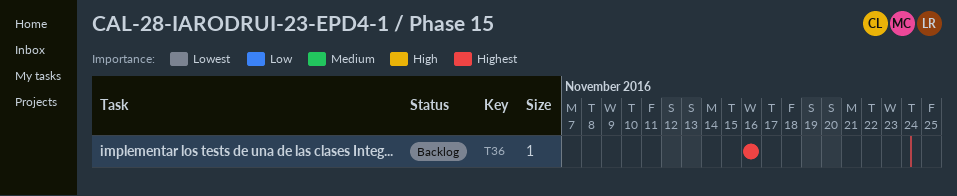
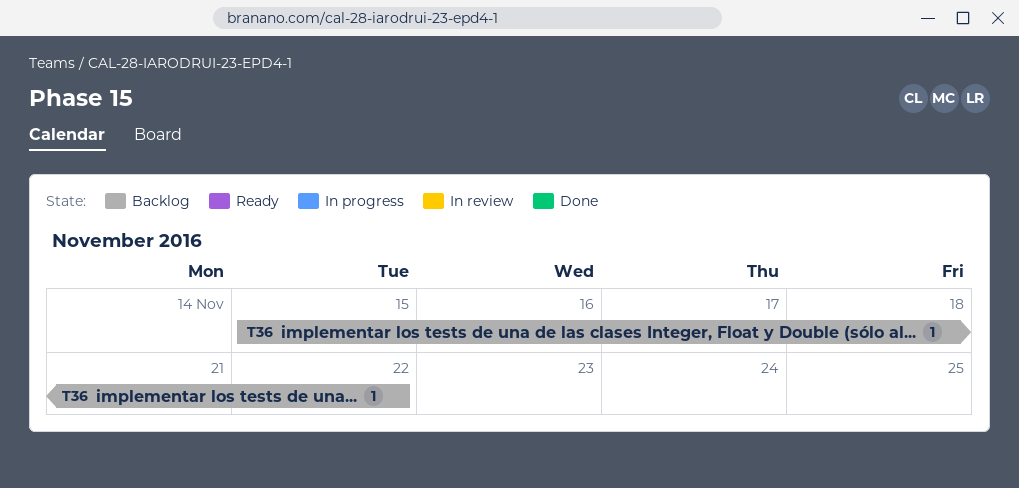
T36, start: Nov 16 -> Nov 15
T36, due: Nov 16 -> Nov 22

